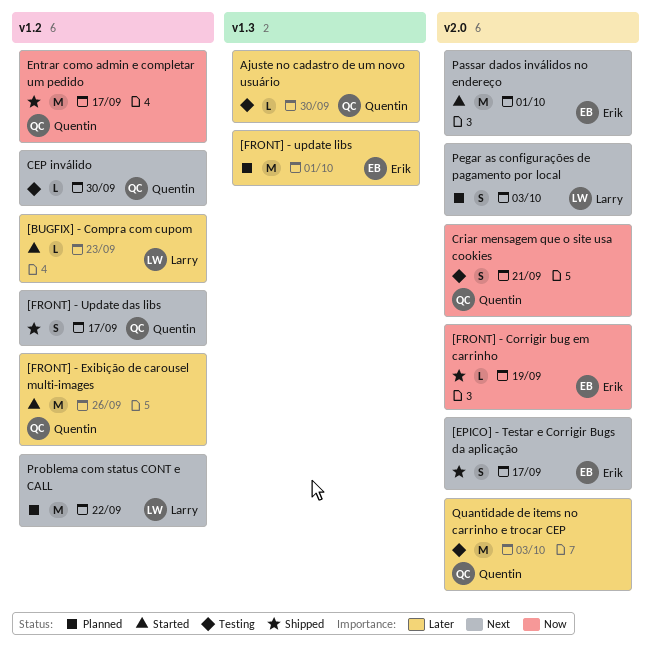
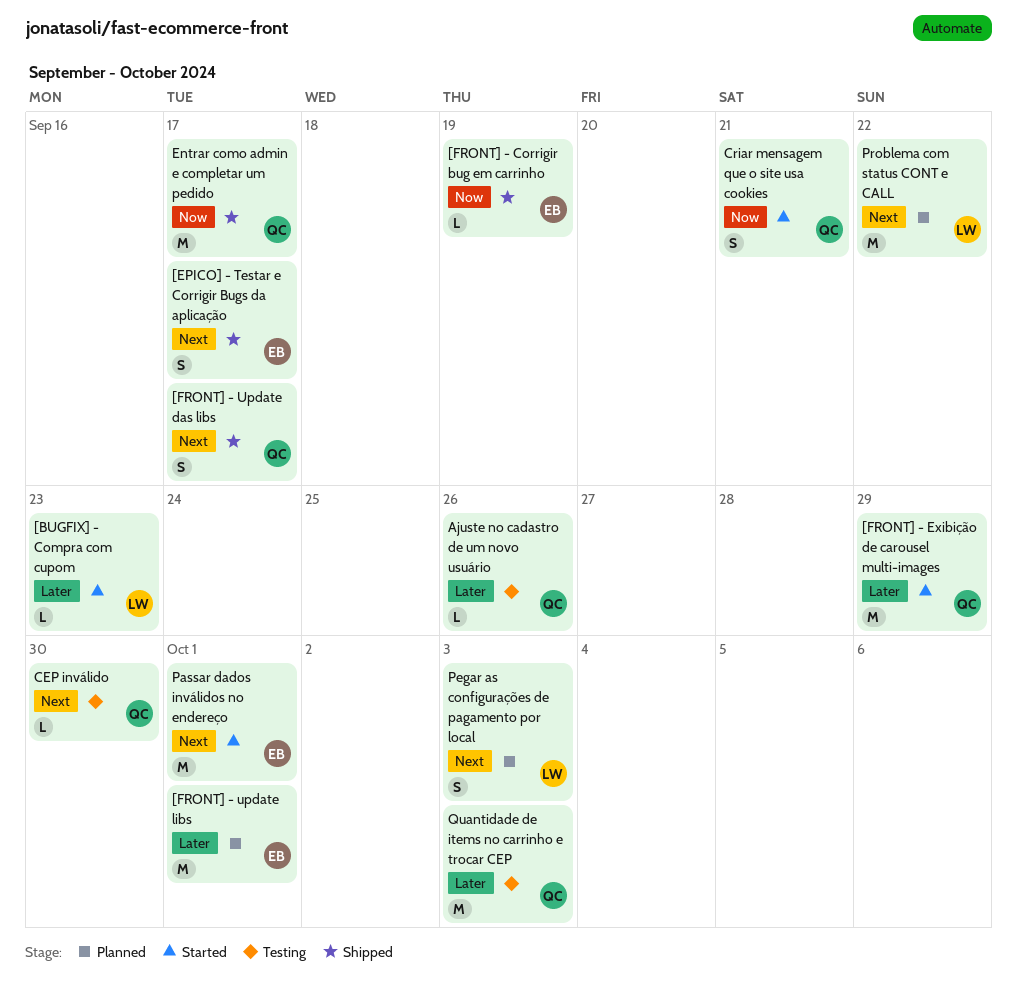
[FRONT] - Exibição de carousel multi-images, due: Sep 26 -> Sep 29
Ajuste no cadastro de um novo usuário, due: Sep 30 -> Sep 26
Criar mensagem que o site usa cookies, status: Testing -> Started

